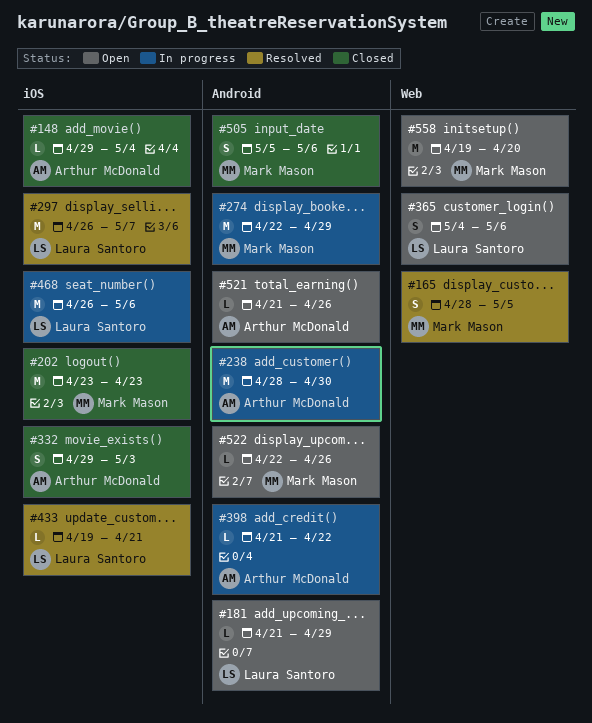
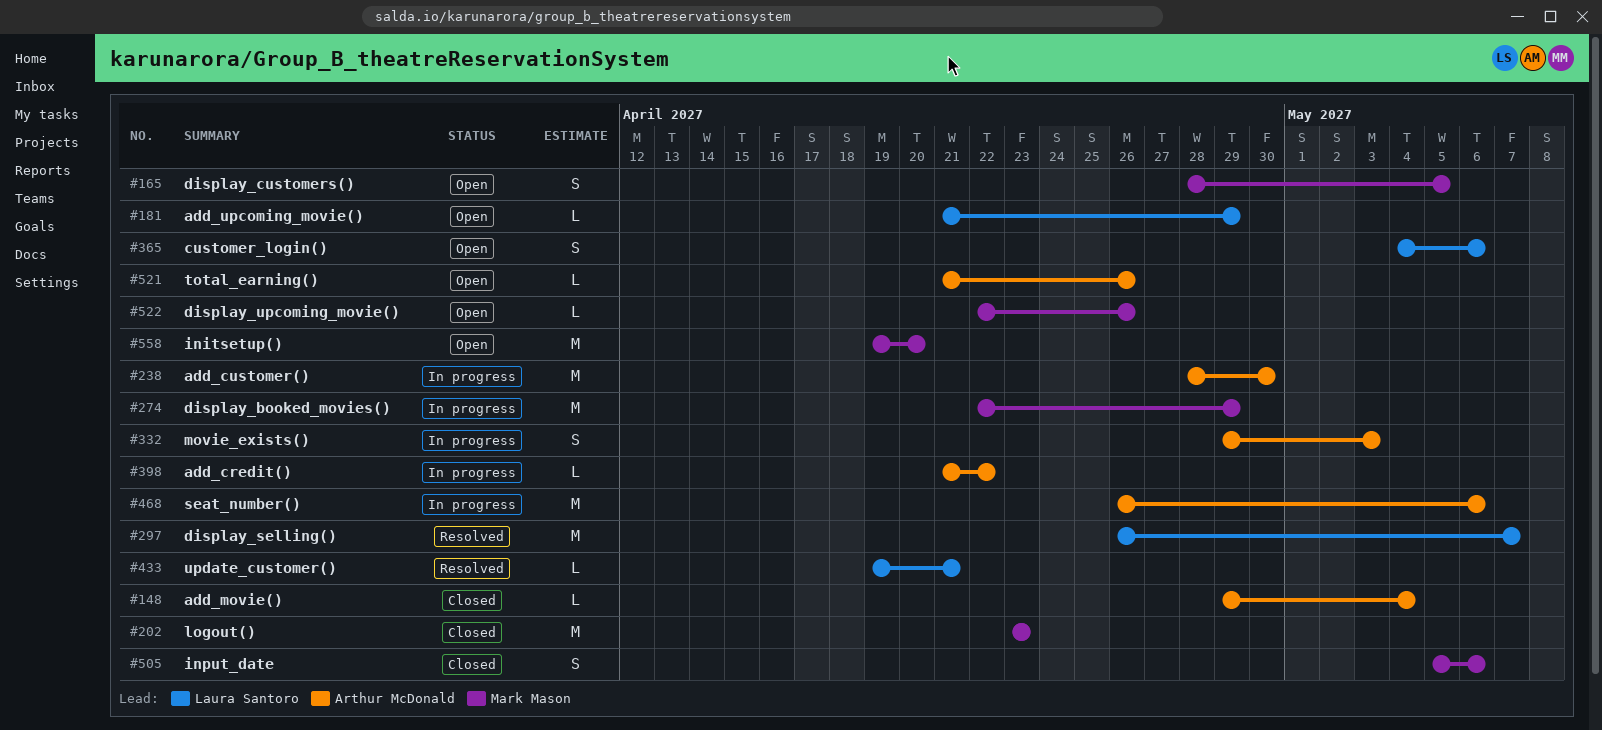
#165, status: Resolved -> Open
#332, status: Closed -> In progress
#468, owner: Laura Santoro -> Arthur McDonald

